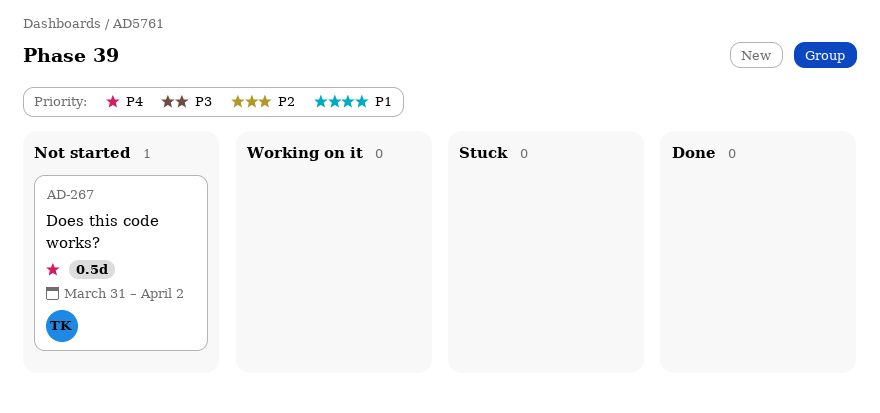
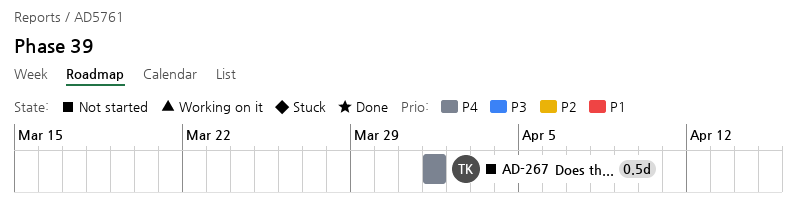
AD-267, start: Mar 31 -> Apr 1
AD-267, due: Apr 2 -> Apr 1

